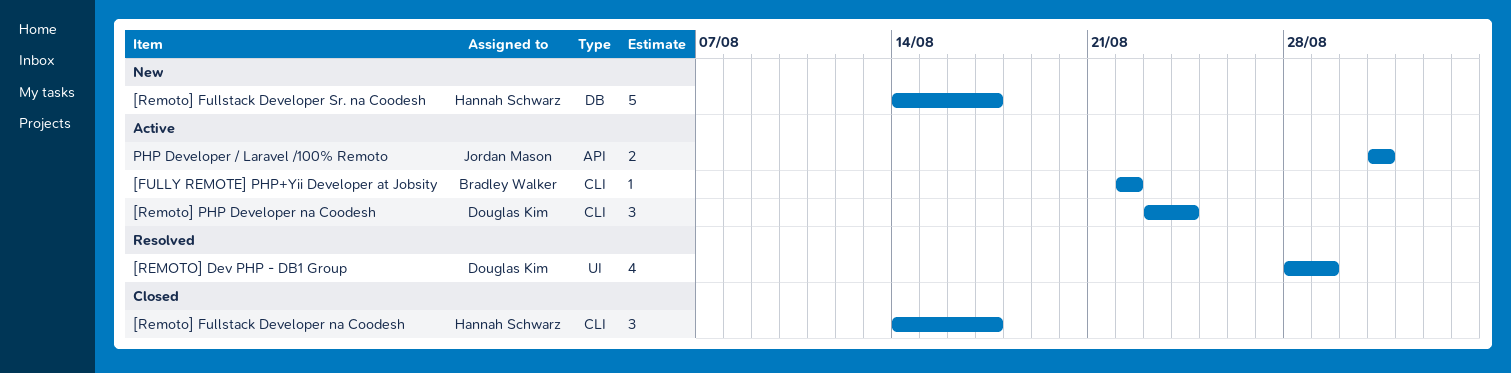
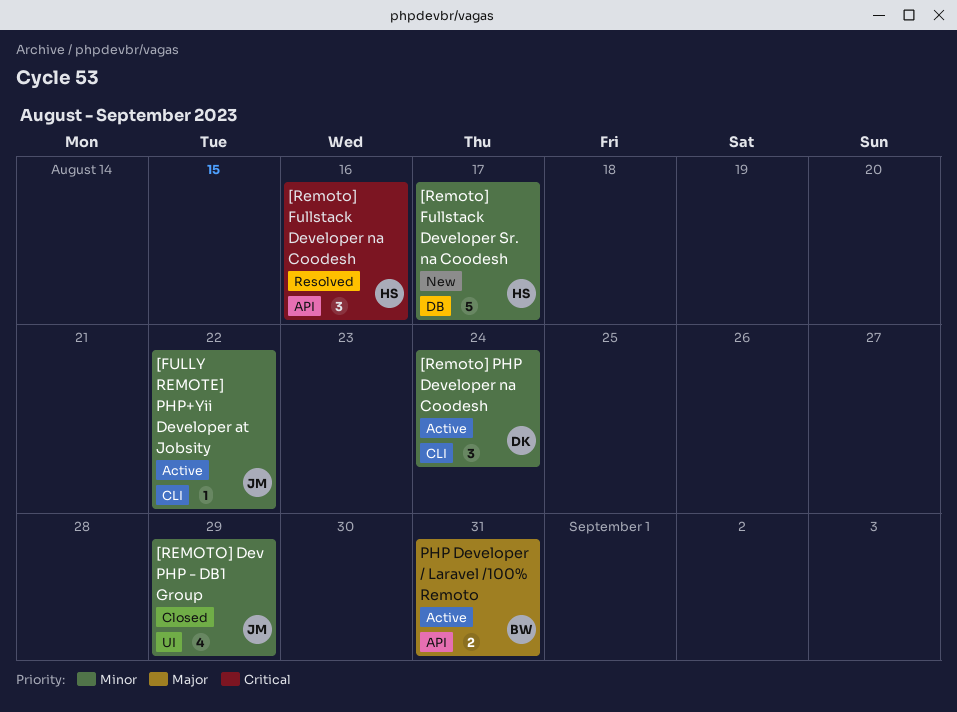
[FULLY REMOTE] PHP+Yii Developer at Jobsity, owner: Bradley Walker -> Jordan Mason
[REMOTO] Dev PHP - DB1 Group, status: Resolved -> Closed
[REMOTO] Dev PHP - DB1 Group, owner: Douglas Kim -> Jordan Mason
[Remoto] Fullstack Developer na Coodesh, status: Closed -> Resolved
[Remoto] Fullstack Developer na Coodesh, label: CLI -> API
[Remoto] Fullstack Developer na Coodesh, due: Aug 17 -> Aug 16
PHP Developer / Laravel /100% Remoto, owner: Jordan Mason -> Bradley Walker

